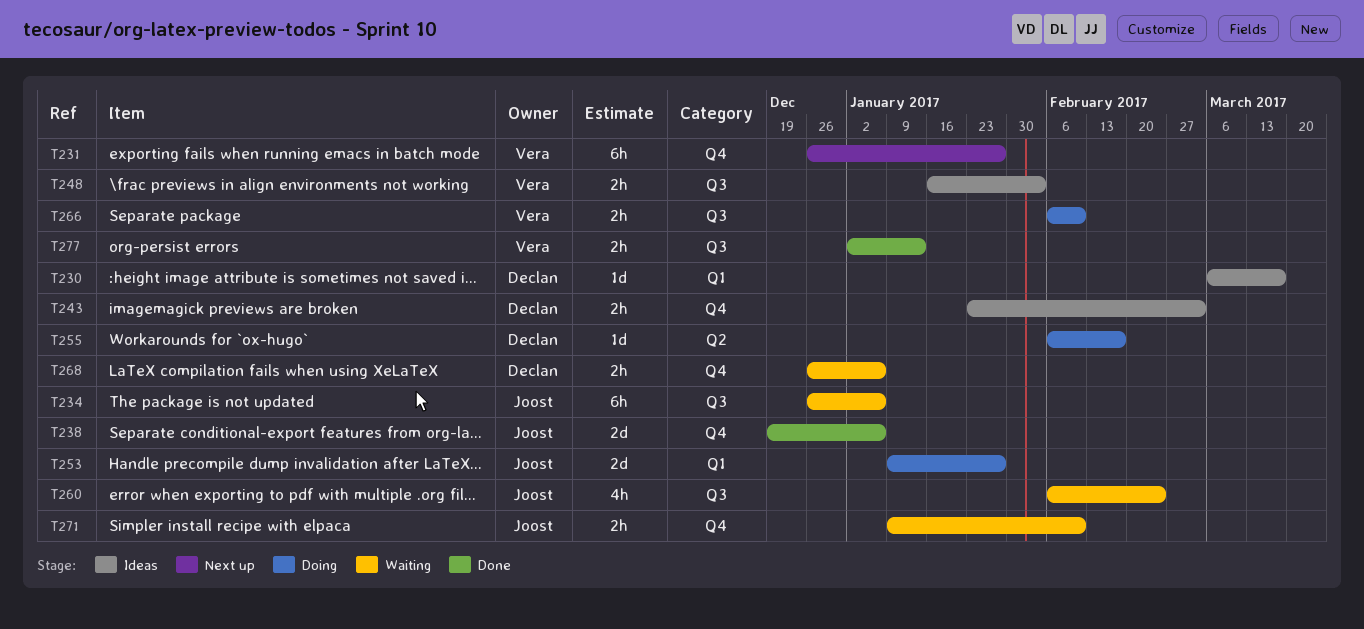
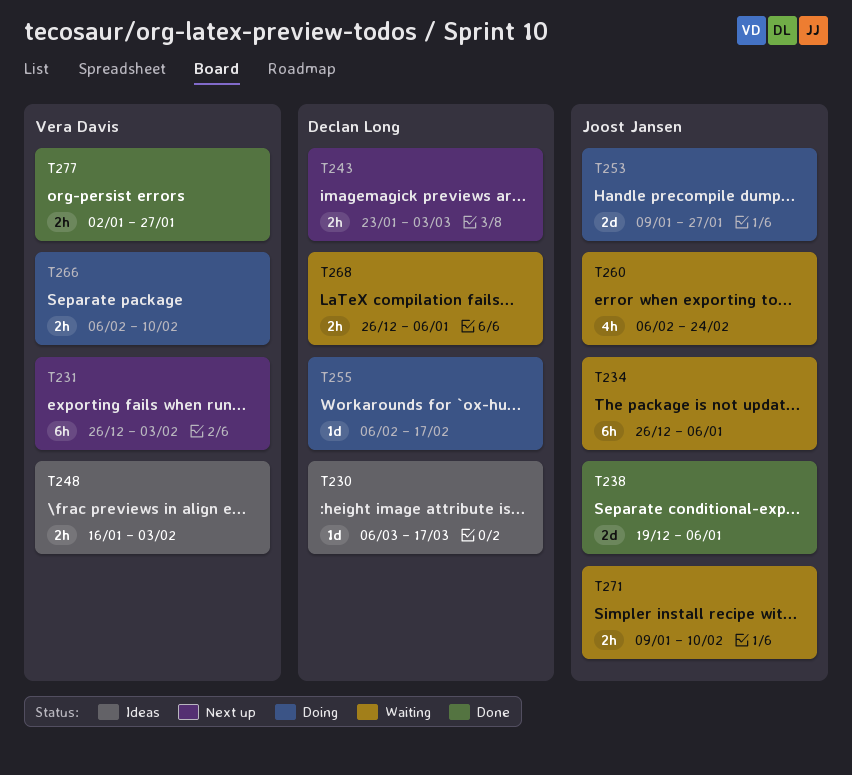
T231, due: Jan 27 -> Feb 3
T243, status: Ideas -> Next up
T277, due: Jan 13 -> Jan 27

